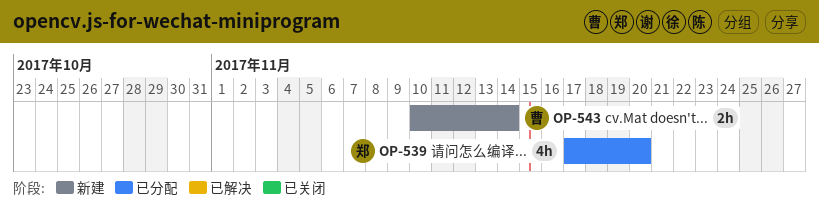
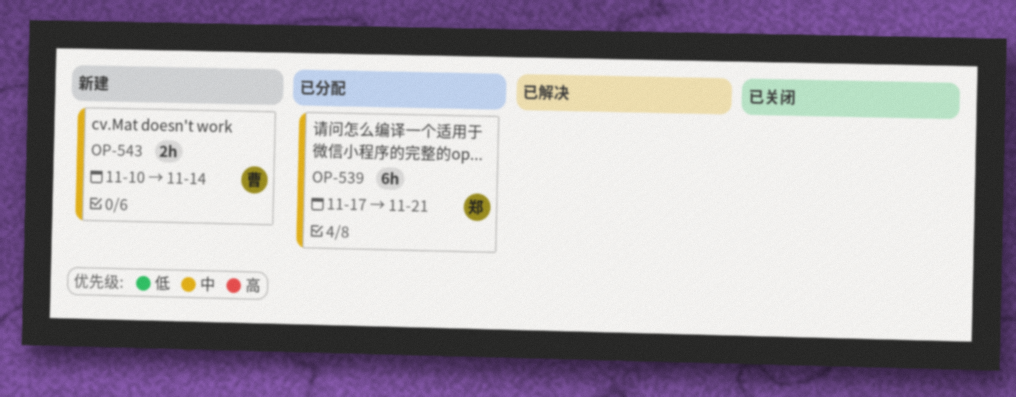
OP-539, estimate: 4h -> 6h
OP-539, due: Nov 20 -> Nov 21

